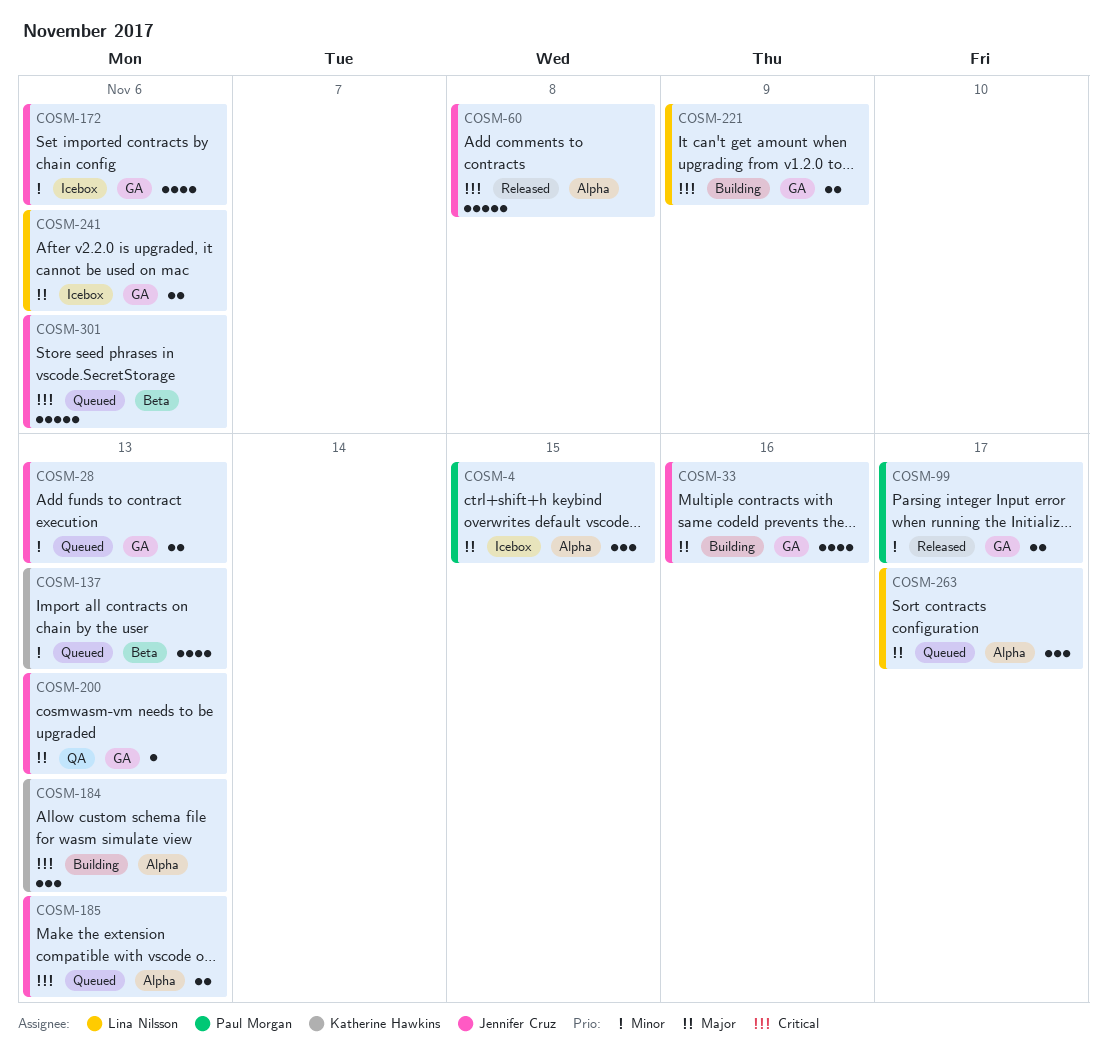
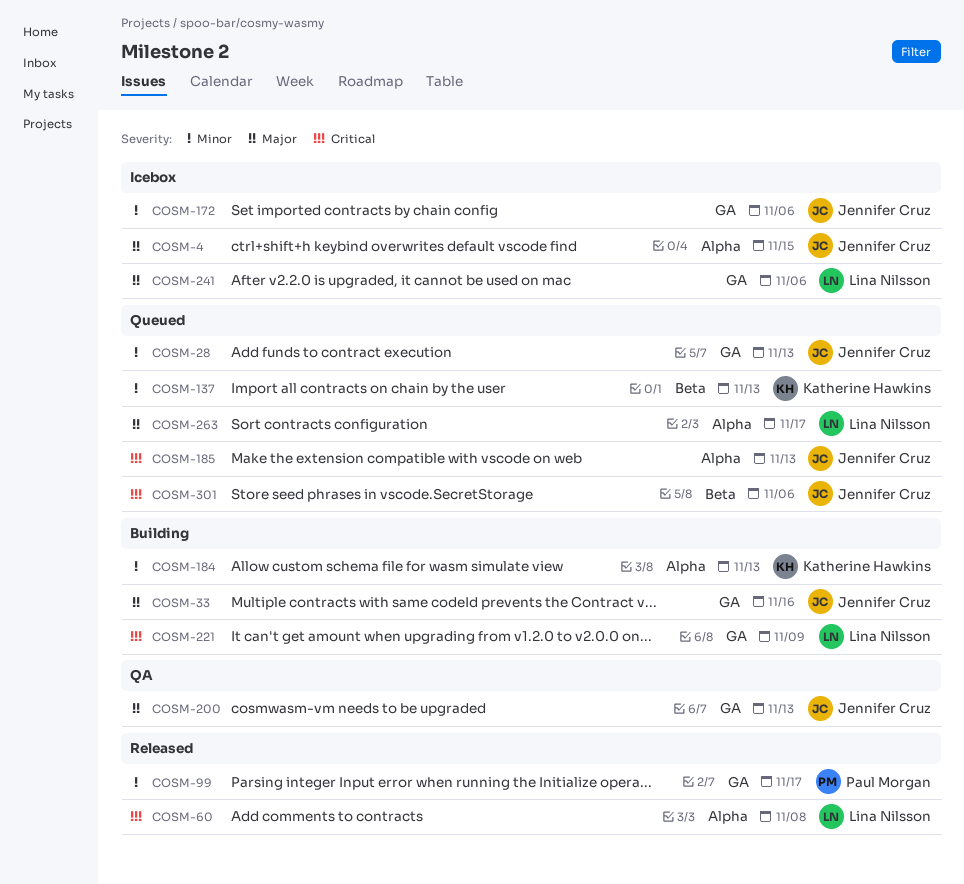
COSM-4, owner: Paul Morgan -> Jennifer Cruz
COSM-60, owner: Jennifer Cruz -> Lina Nilsson
COSM-184, priority: Critical -> Minor

